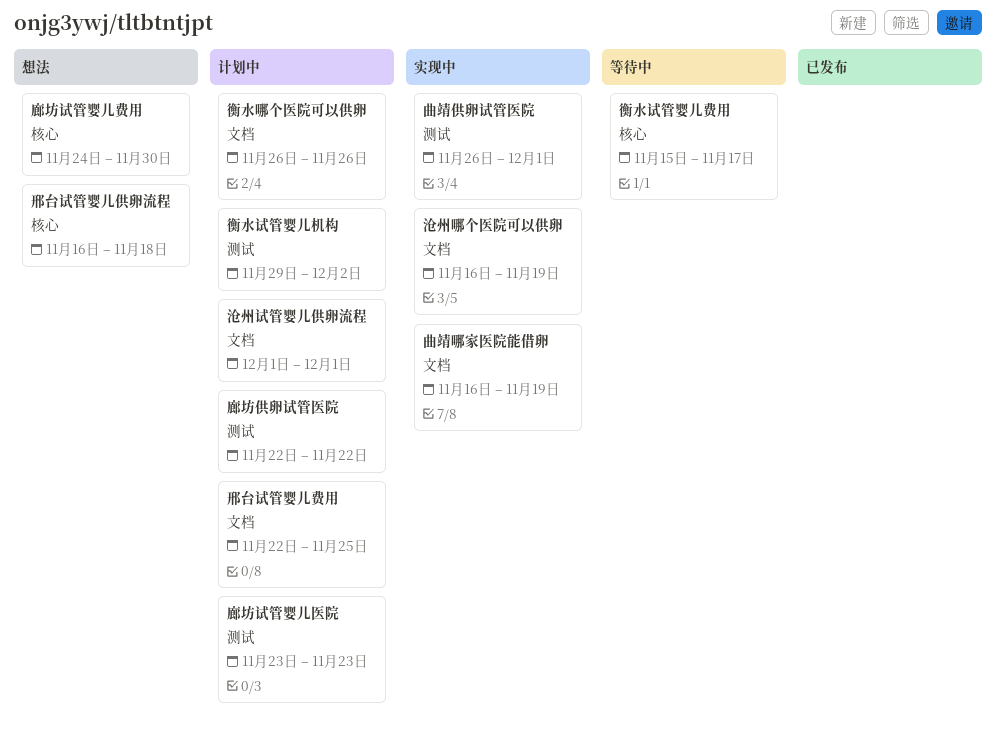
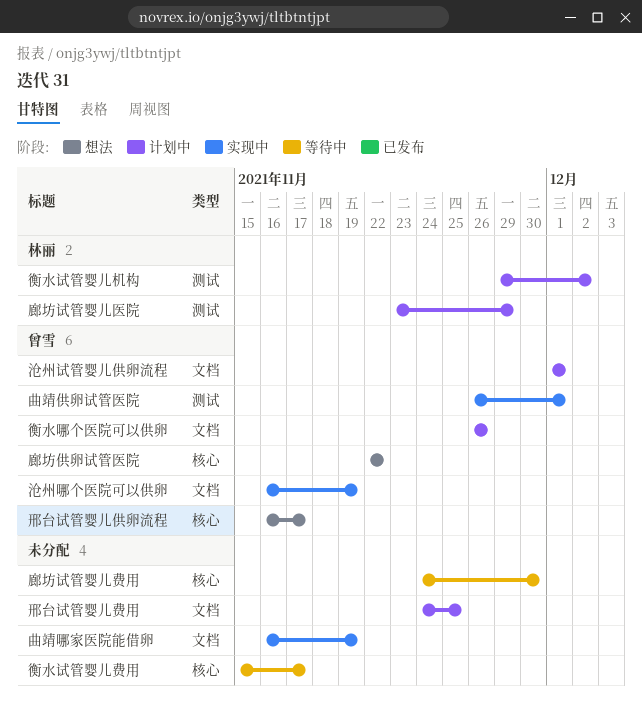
廊坊供卵试管医院, status: 计划中 -> 想法
廊坊供卵试管医院, label: 测试 -> 核心
廊坊试管婴儿医院, due: Nov 23 -> Nov 29
廊坊试管婴儿费用, status: 想法 -> 等待中
邢台试管婴儿供卵流程, due: Nov 18 -> Nov 17
邢台试管婴儿费用, start: Nov 22 -> Nov 24

